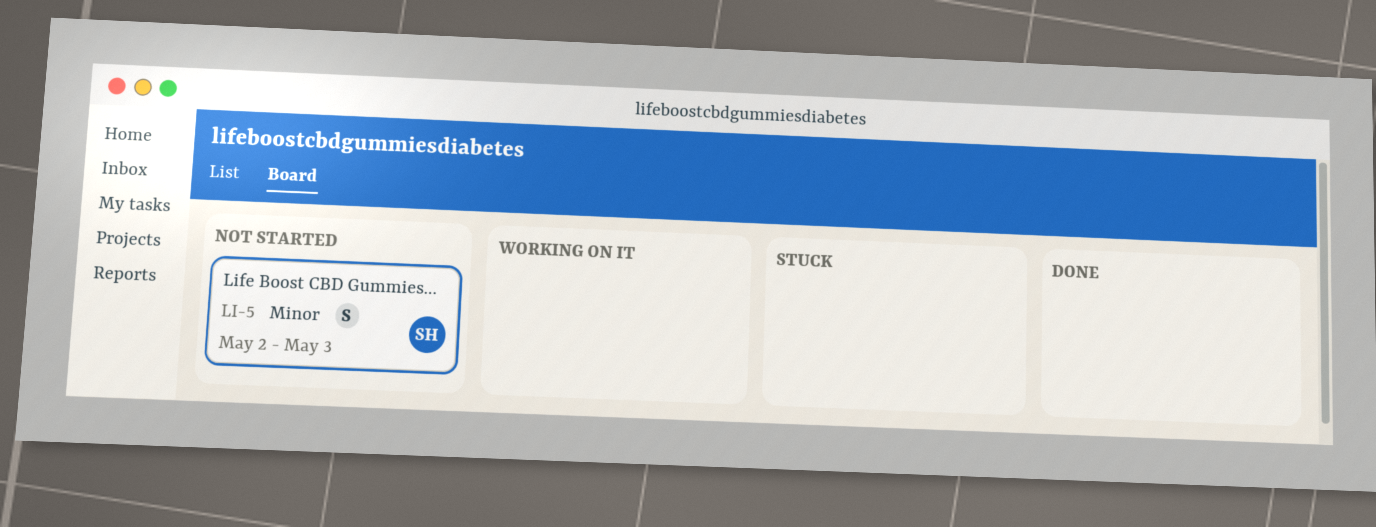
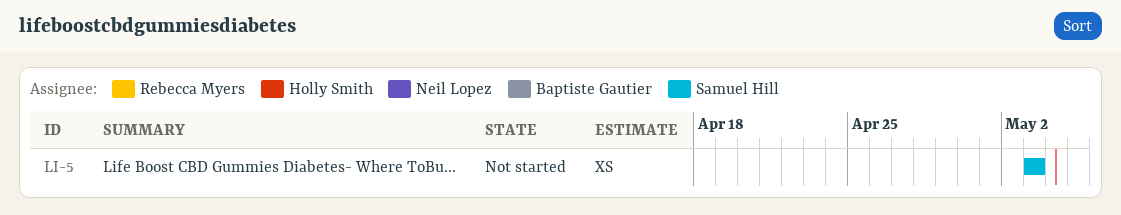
LI-5, estimate: S -> XS
LI-5, start: May 2 -> May 3

